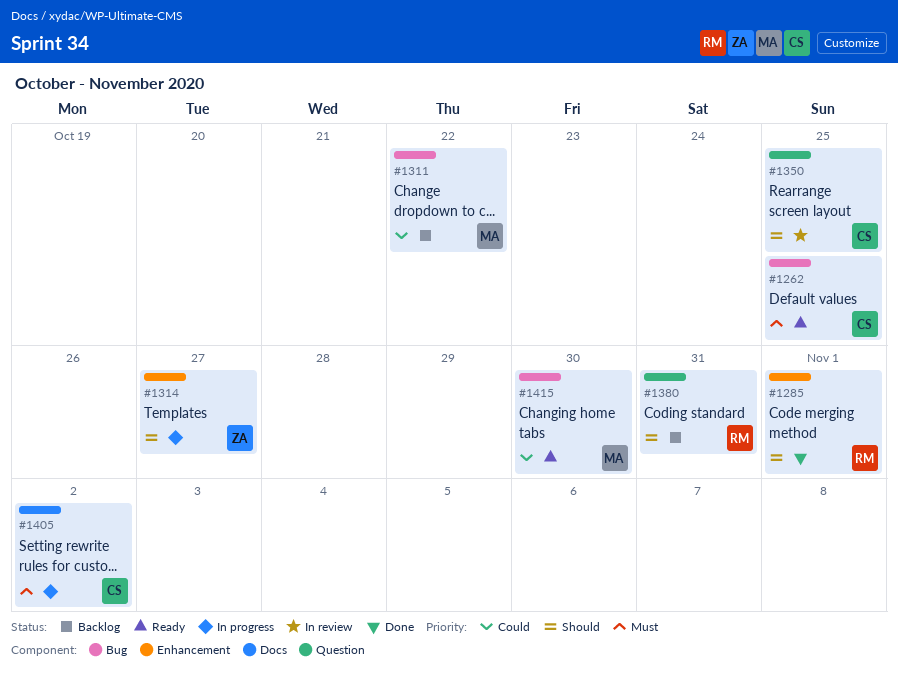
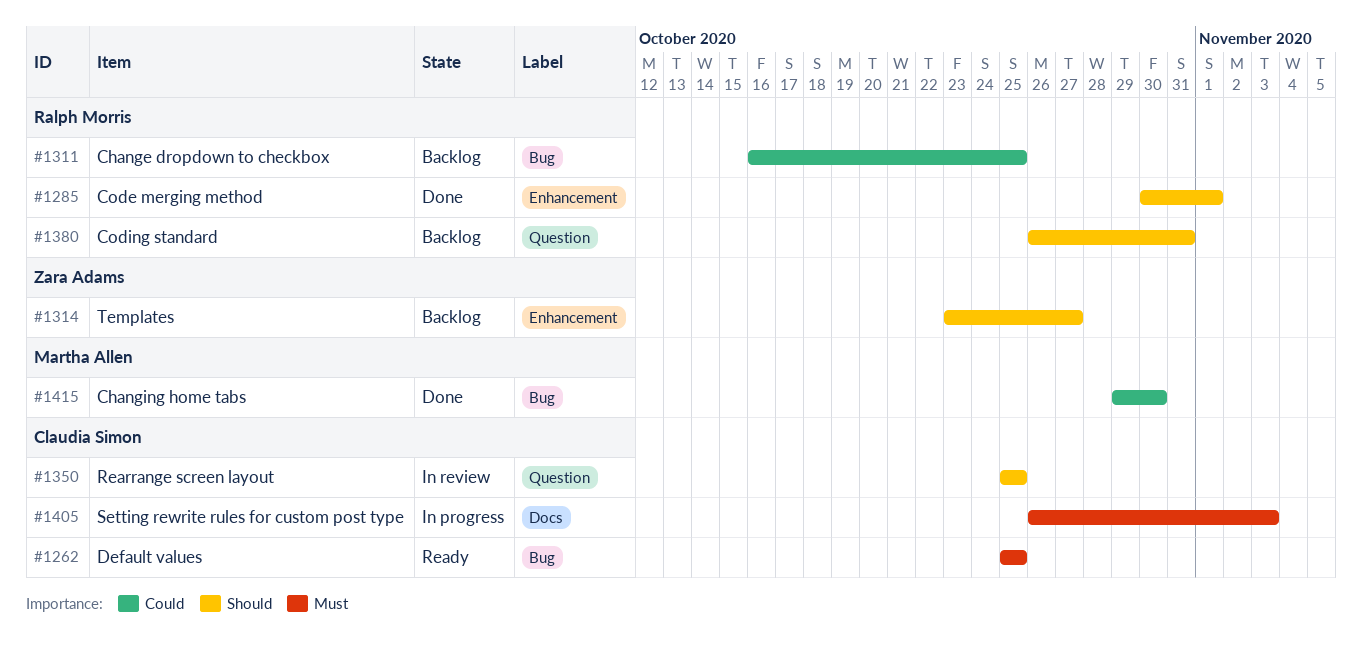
#1311, owner: Martha Allen -> Ralph Morris
#1311, due: Oct 22 -> Oct 25
#1314, status: In progress -> Backlog
#1405, due: Nov 2 -> Nov 3
#1415, status: Ready -> Done

